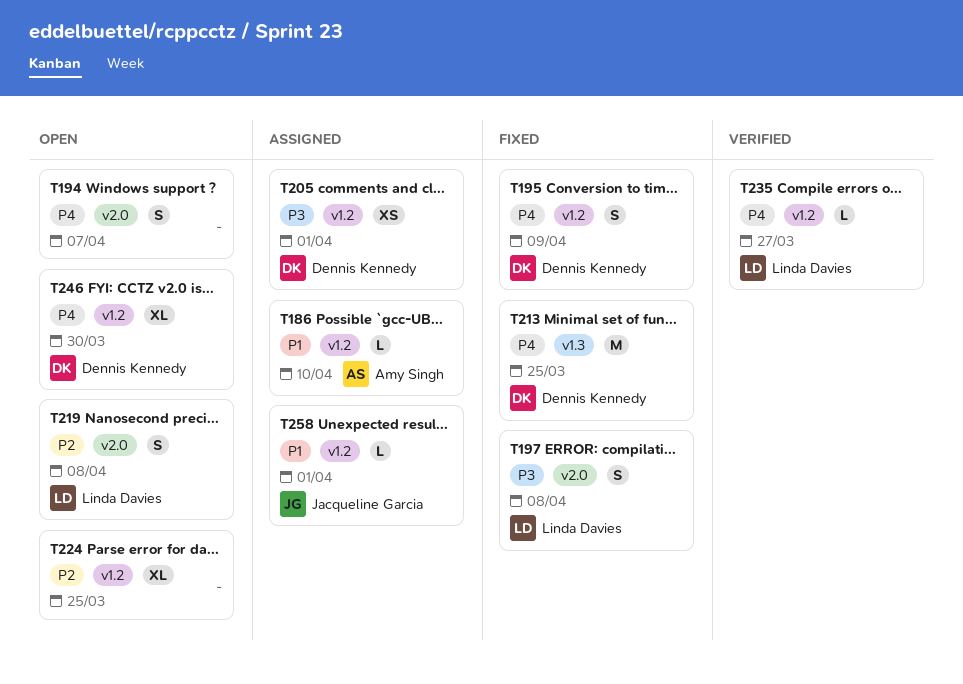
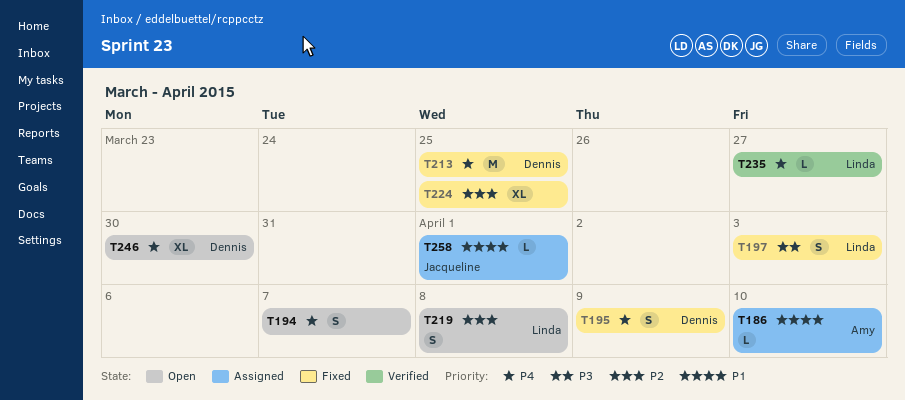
T197, due: Apr 8 -> Apr 3
T205: present -> none
T224, status: Open -> Fixed

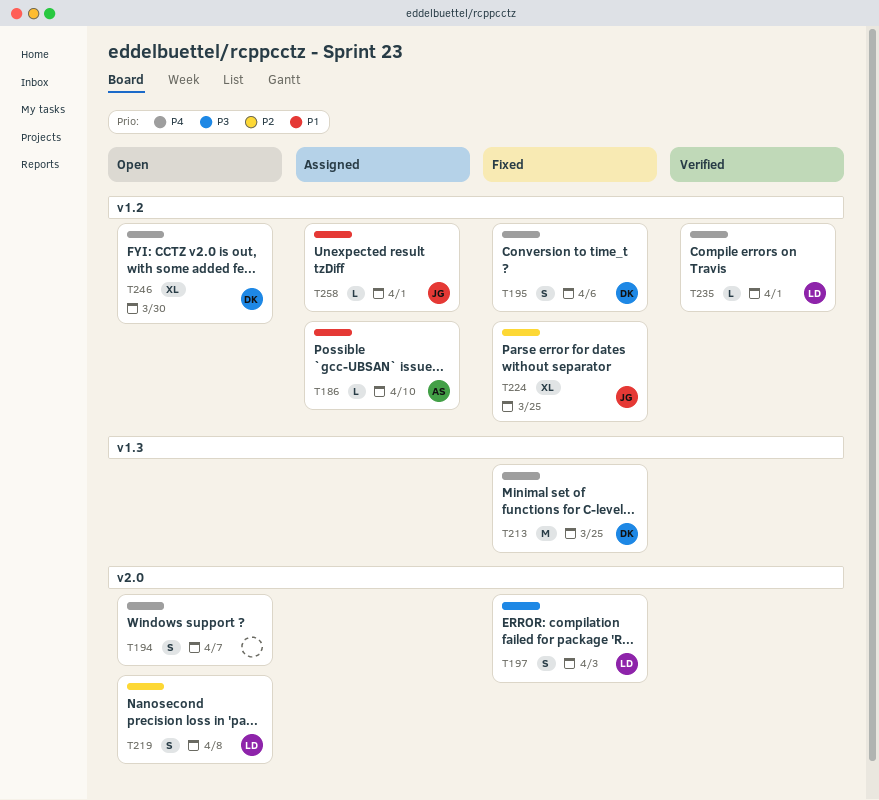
T195, due: Apr 9 -> Apr 6
T224, owner: none -> Jacqueline
T235, due: Mar 27 -> Apr 1

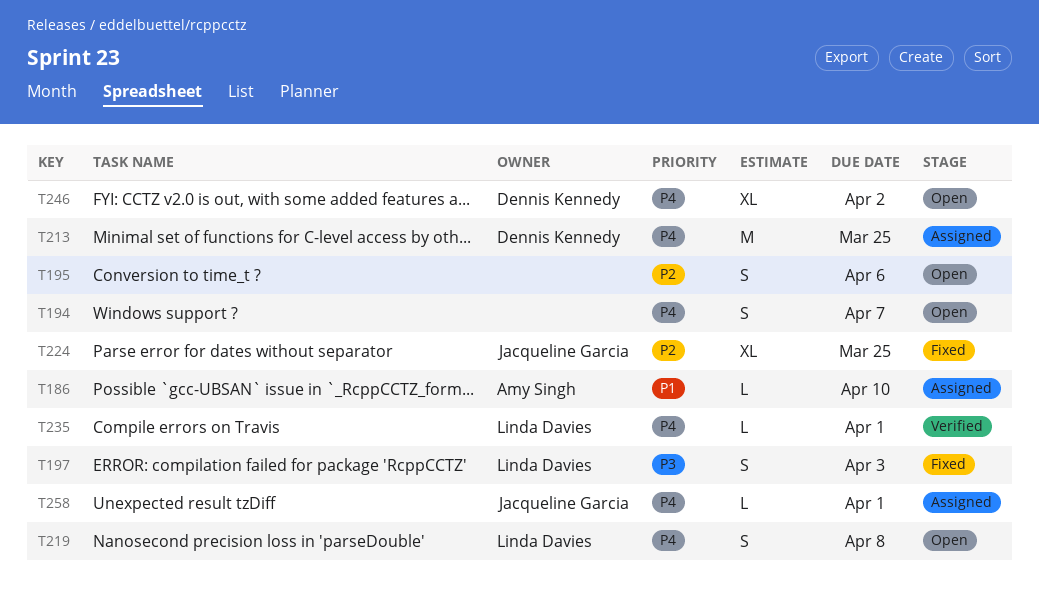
T195, status: Fixed -> Open
T195, owner: Dennis Kennedy -> none
T195, priority: P4 -> P2
T213, status: Fixed -> Assigned
T219, priority: P2 -> P4
T246, due: Mar 30 -> Apr 2
T258, priority: P1 -> P4

